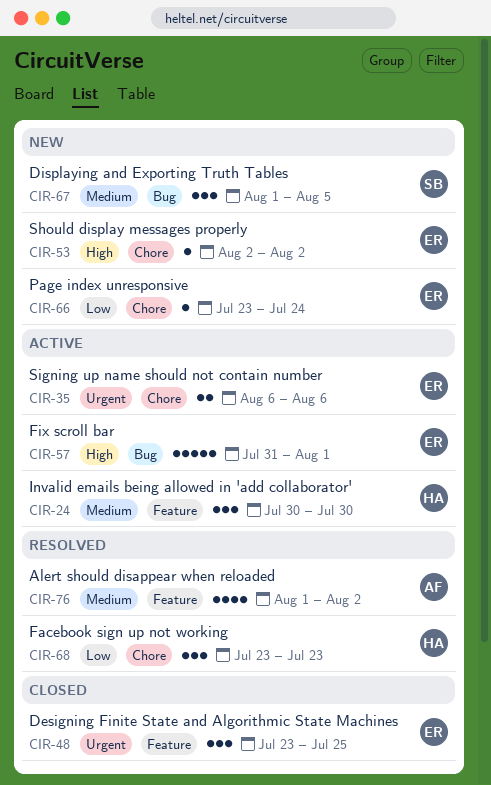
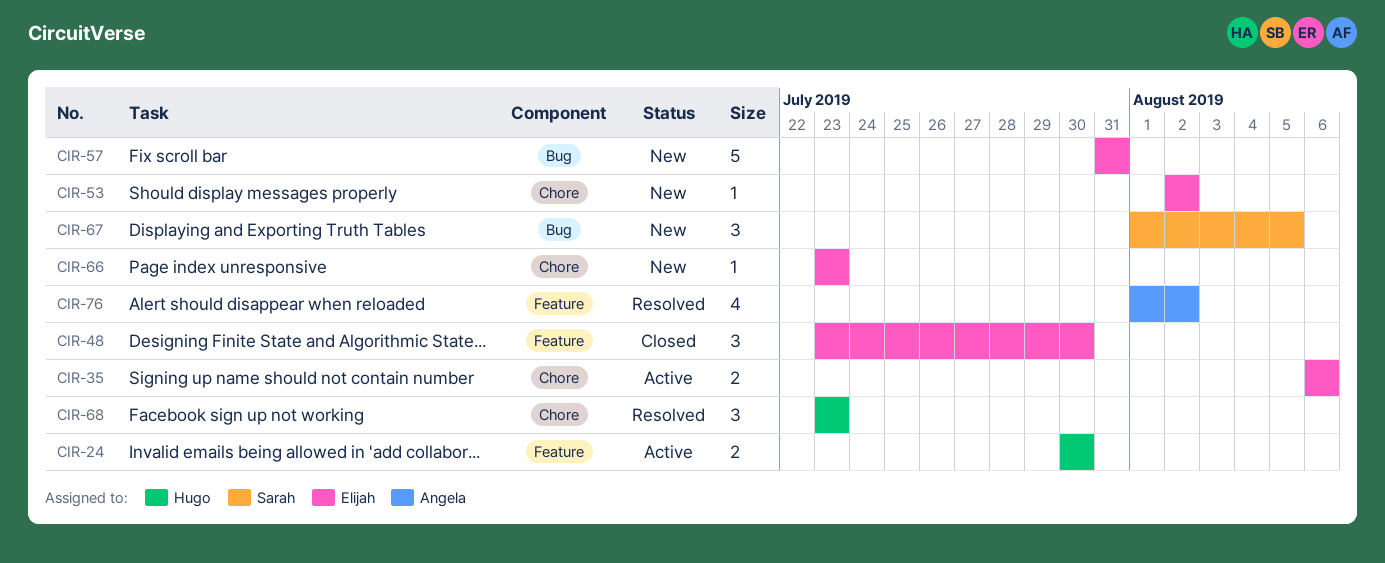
CIR-24, estimate: 3 -> 2
CIR-48, due: Jul 25 -> Jul 30
CIR-57, status: Active -> New
CIR-57, due: Aug 1 -> Jul 31
CIR-66, due: Jul 24 -> Jul 23

